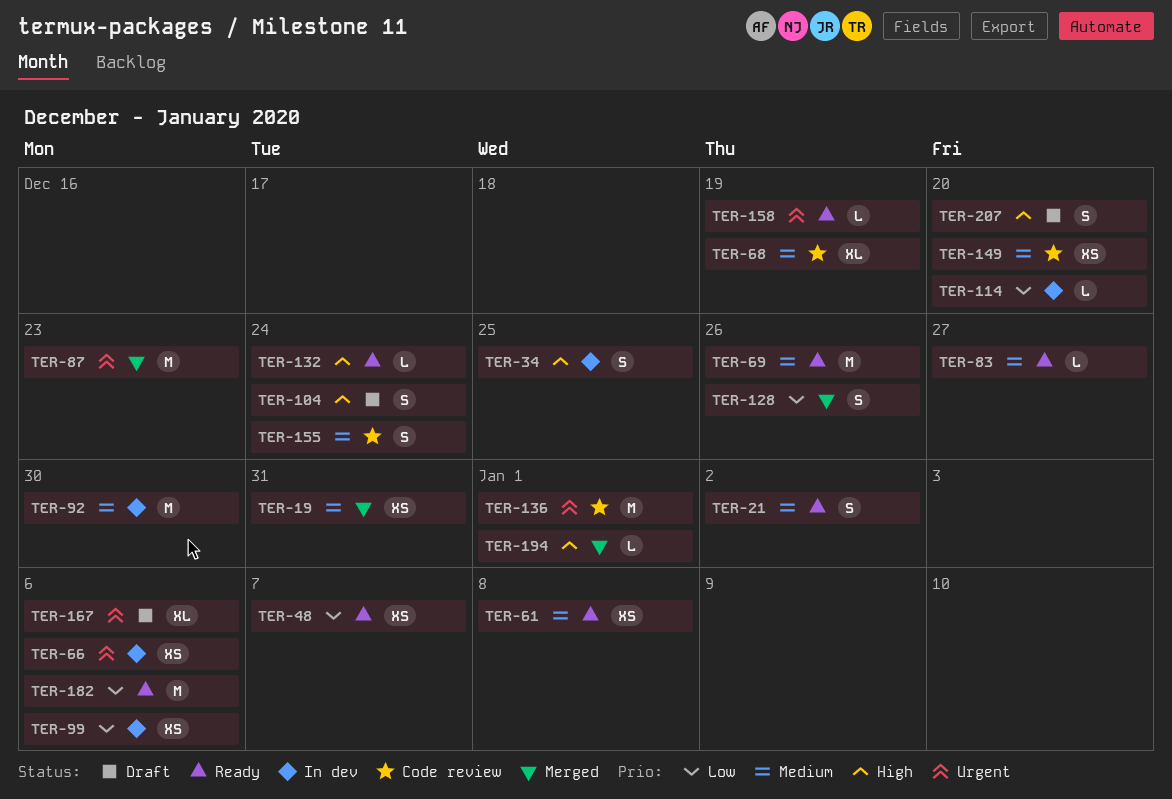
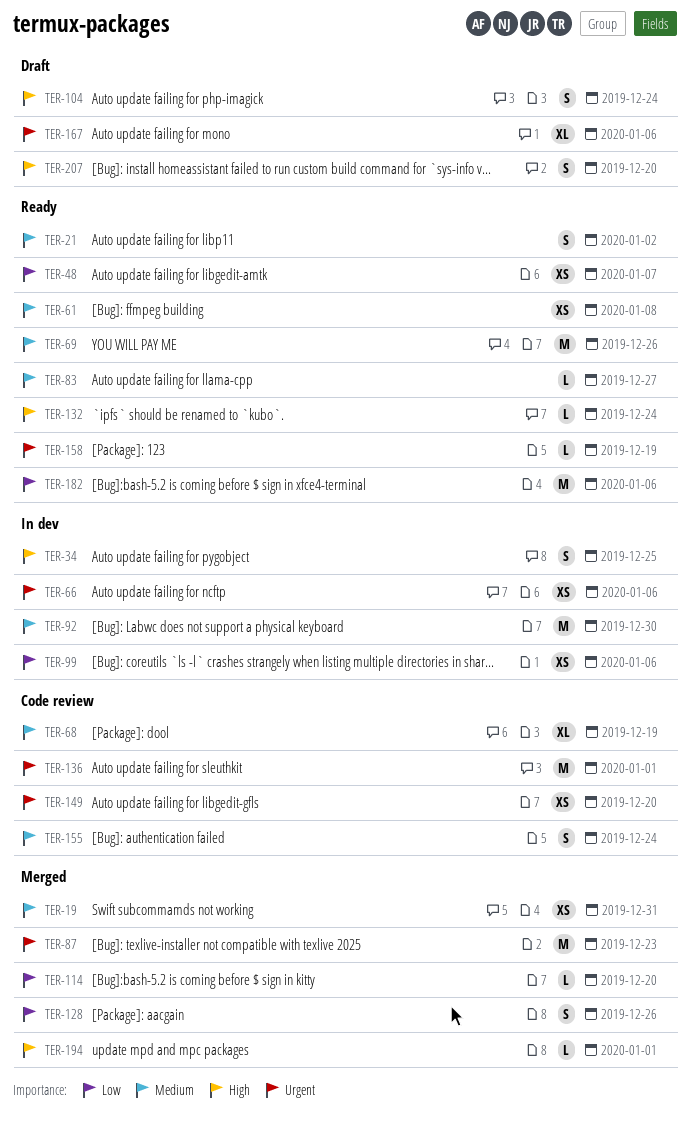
TER-114, status: In dev -> Merged
TER-149, priority: Medium -> Urgent

